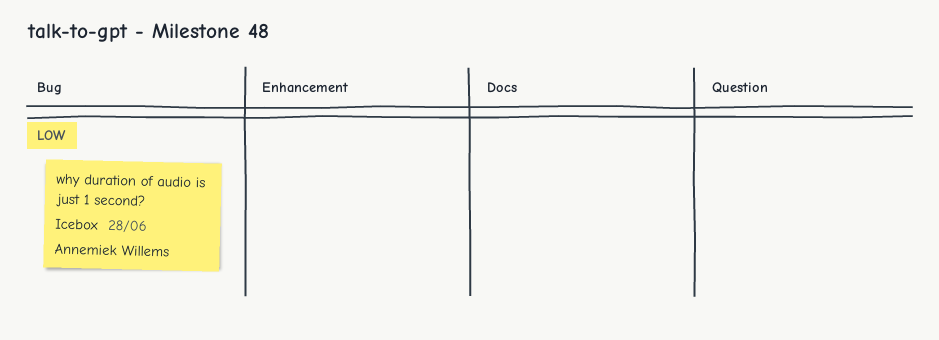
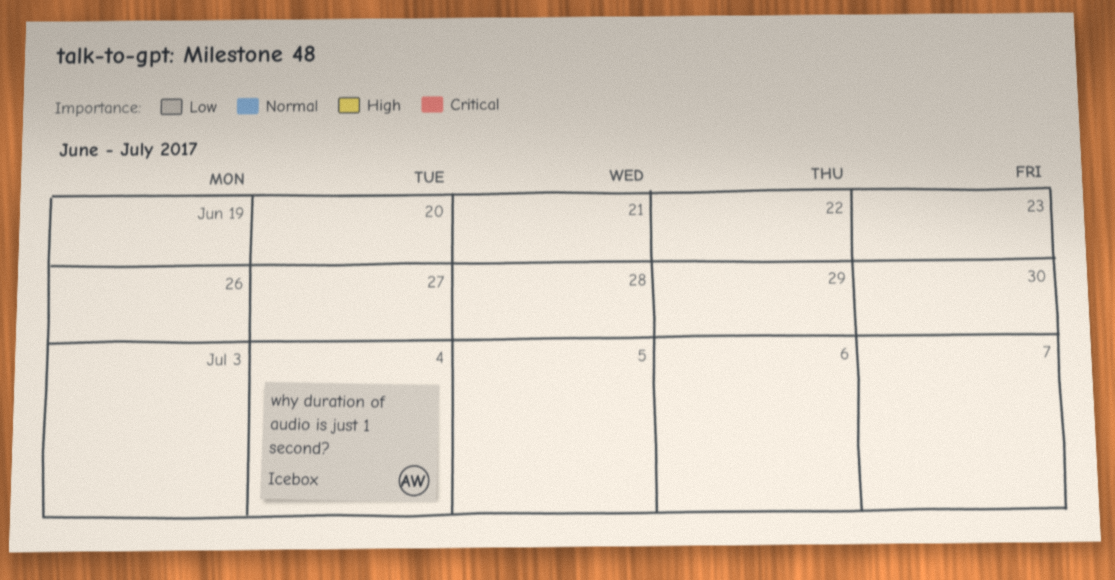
why duration of audio is just 1 second?, due: Jun 28 -> Jul 4

